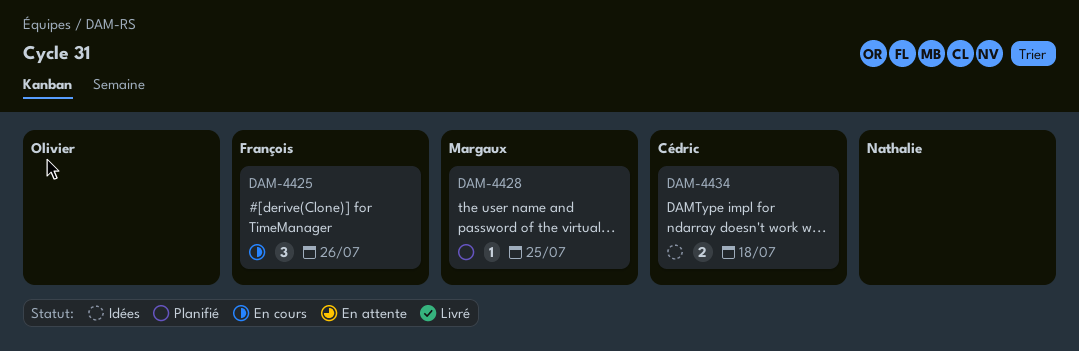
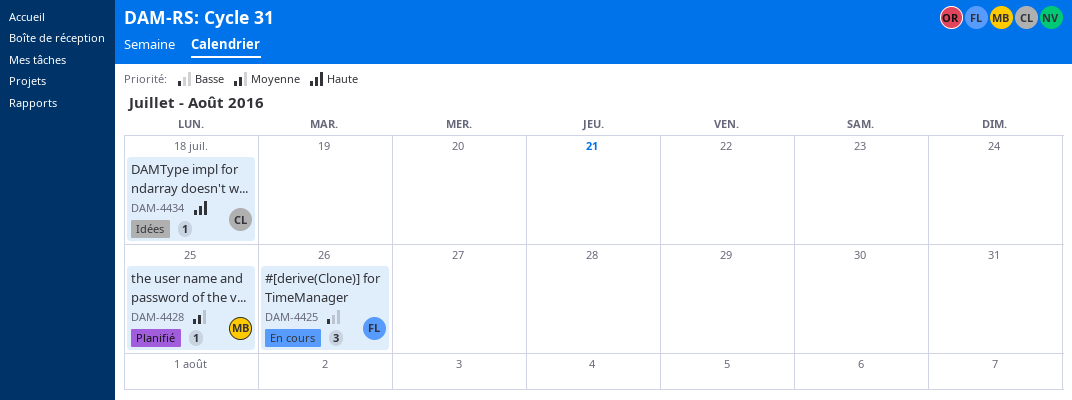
DAM-4434, estimate: 2 -> 1

